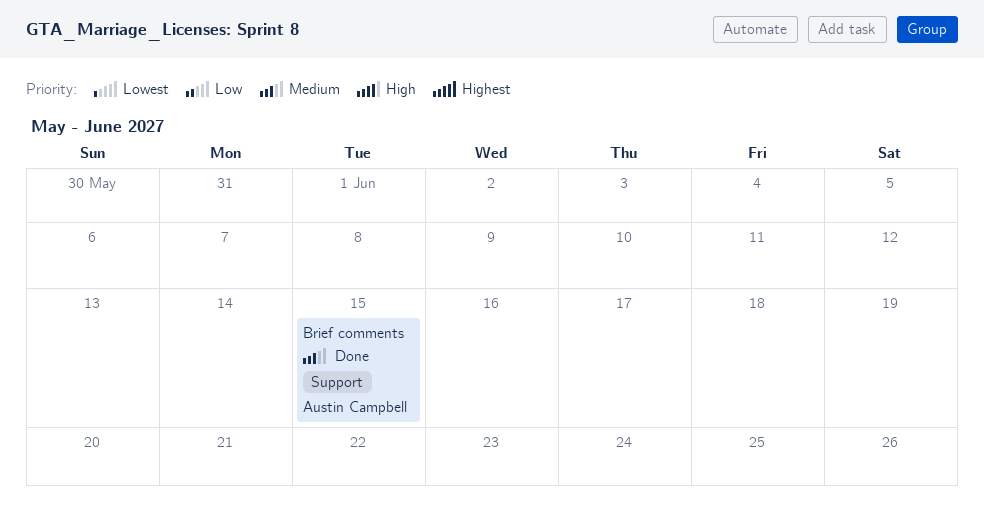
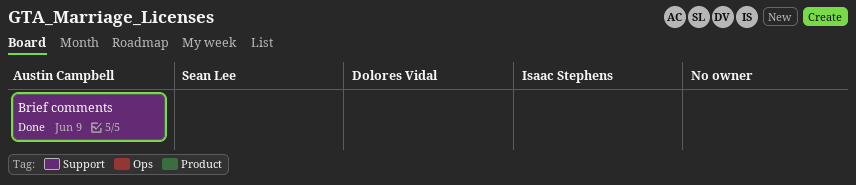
Brief comments, due: Jun 15 -> Jun 9

